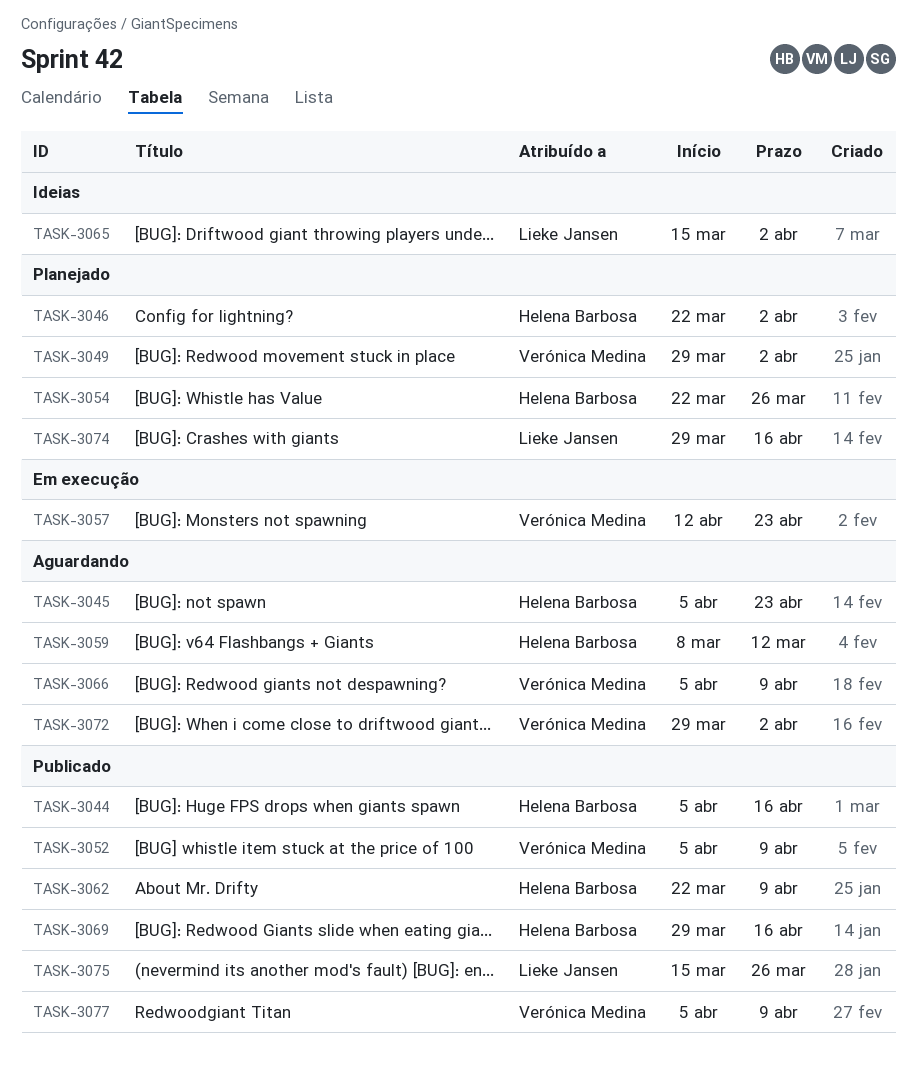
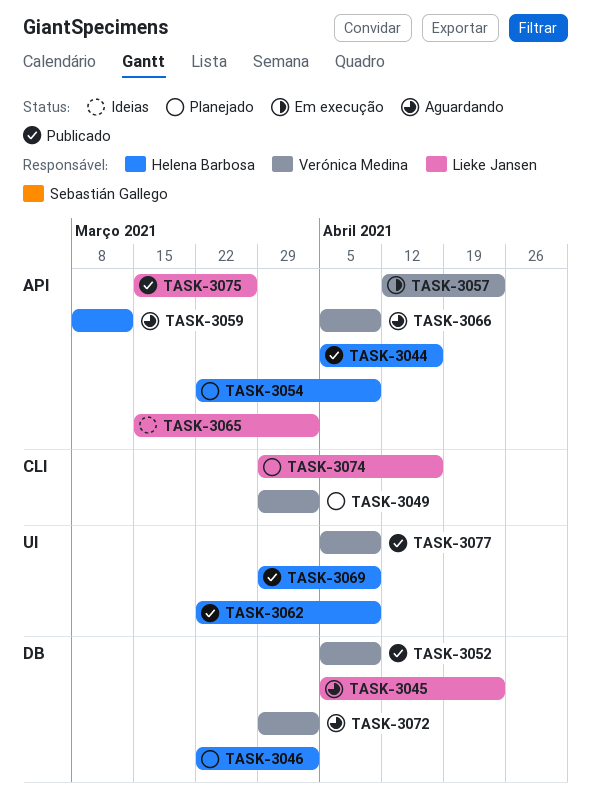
TASK-3045, owner: Helena Barbosa -> Lieke Jansen
TASK-3054, due: Mar 26 -> Apr 9
TASK-3069, due: Apr 16 -> Apr 9

